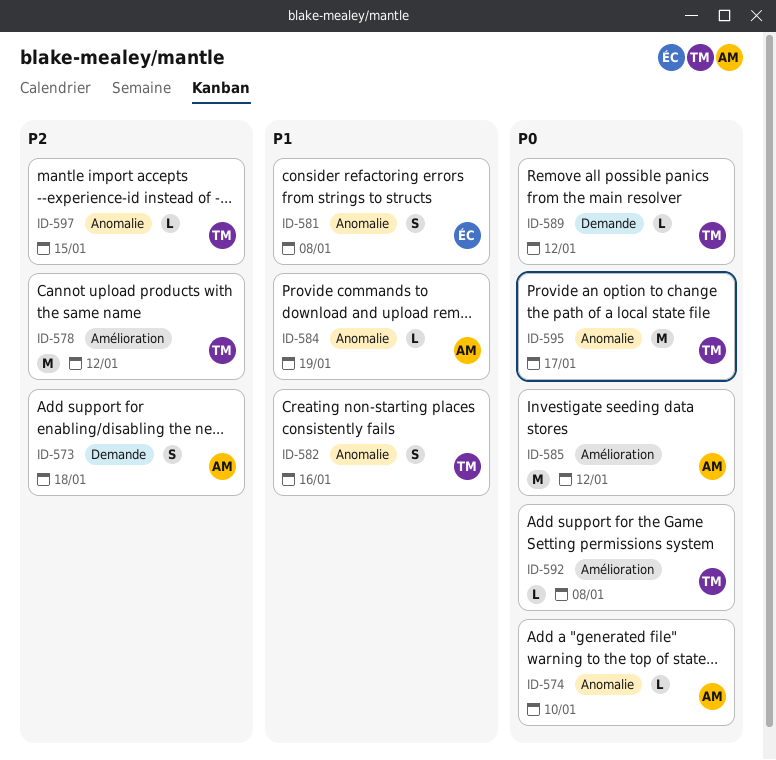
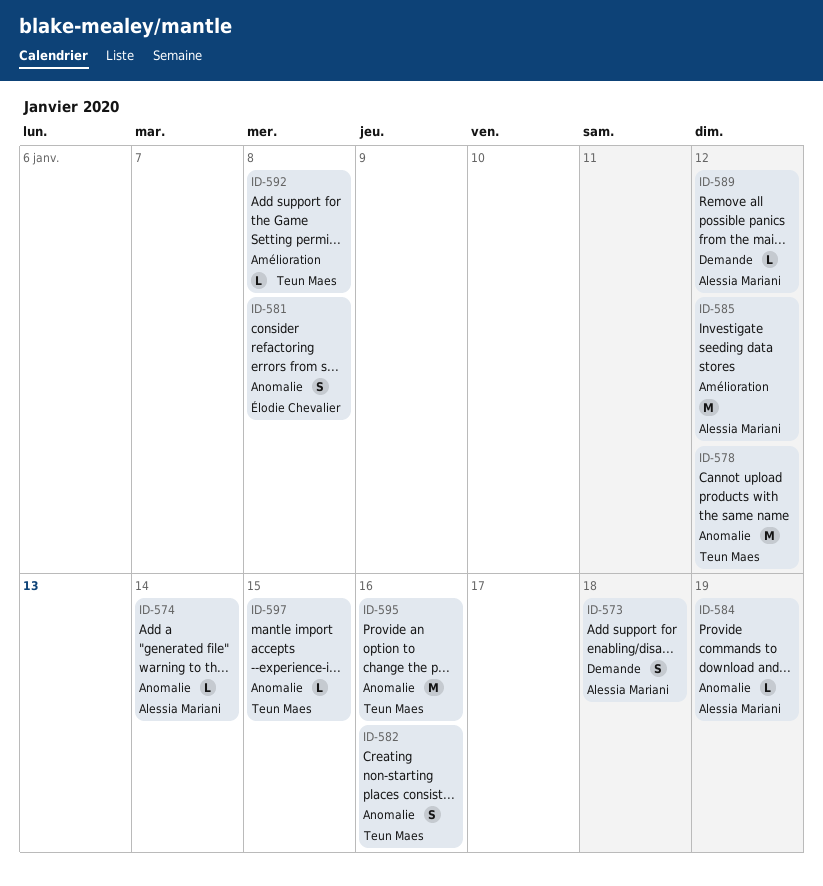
ID-574, due: Jan 10 -> Jan 14
ID-578, label: Amélioration -> Anomalie
ID-589, owner: Teun Maes -> Alessia Mariani
ID-595, due: Jan 17 -> Jan 16

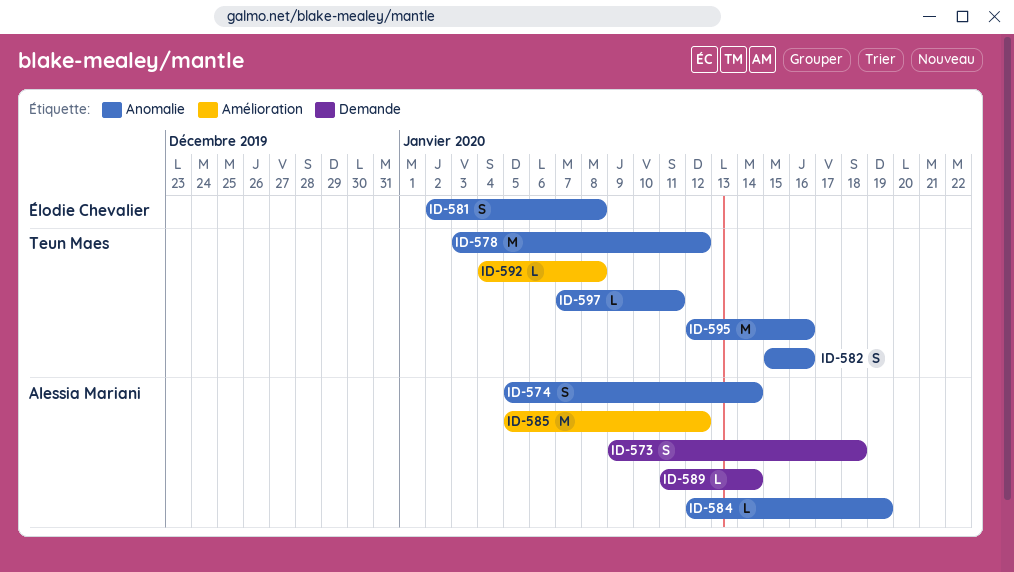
ID-574, estimate: L -> S
ID-589, due: Jan 12 -> Jan 14
ID-597, due: Jan 15 -> Jan 11

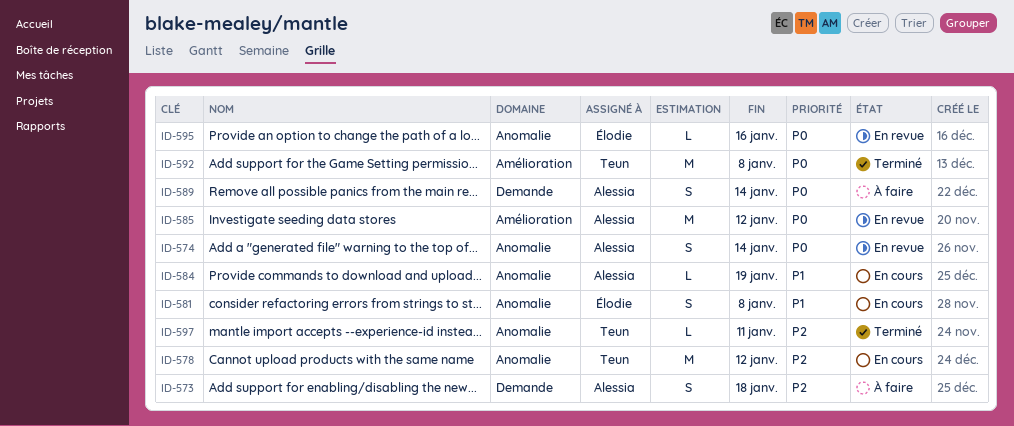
ID-582: present -> none
ID-589, estimate: L -> S
ID-592, estimate: L -> M
ID-595, owner: Teun Maes -> Élodie Chevalier
ID-595, estimate: M -> L

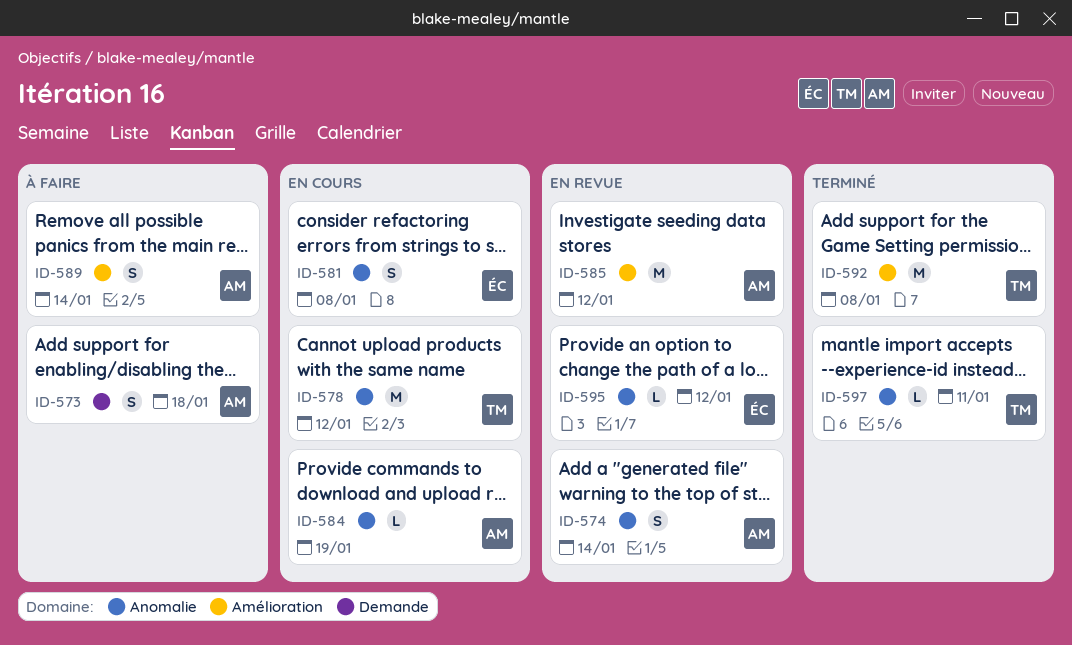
ID-589, label: Demande -> Amélioration
ID-595, due: Jan 16 -> Jan 12

